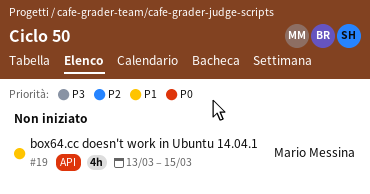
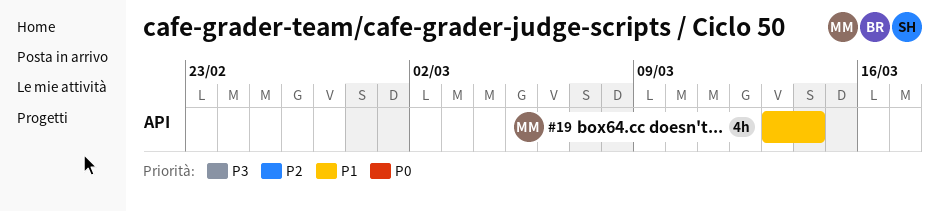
#19, due: Mar 15 -> Mar 14

